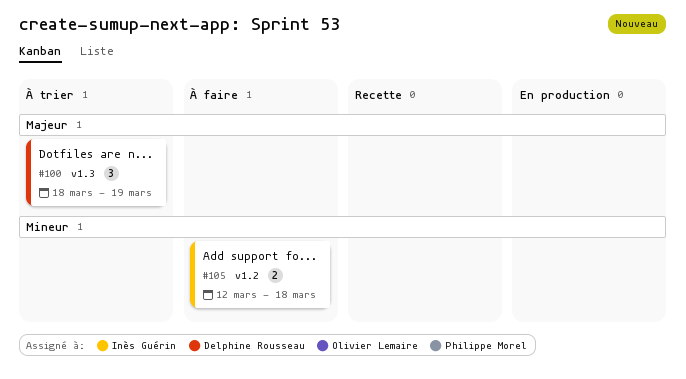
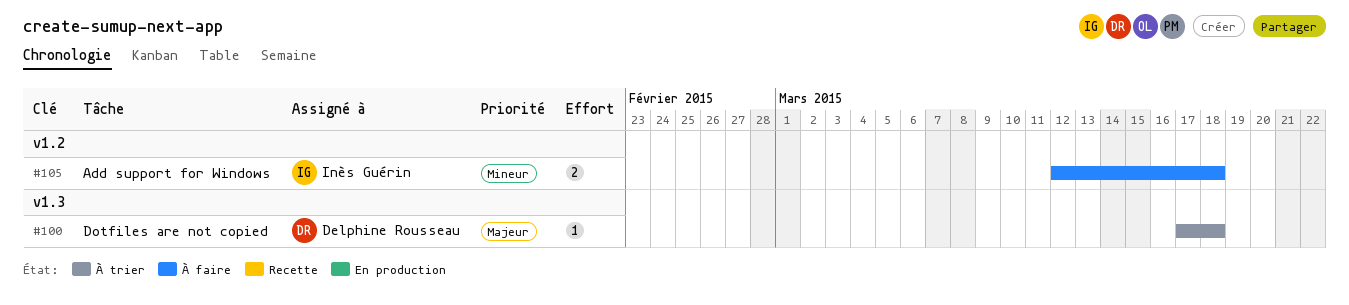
#100, estimate: 3 -> 1
#100, start: Mar 18 -> Mar 17
#100, due: Mar 19 -> Mar 18

